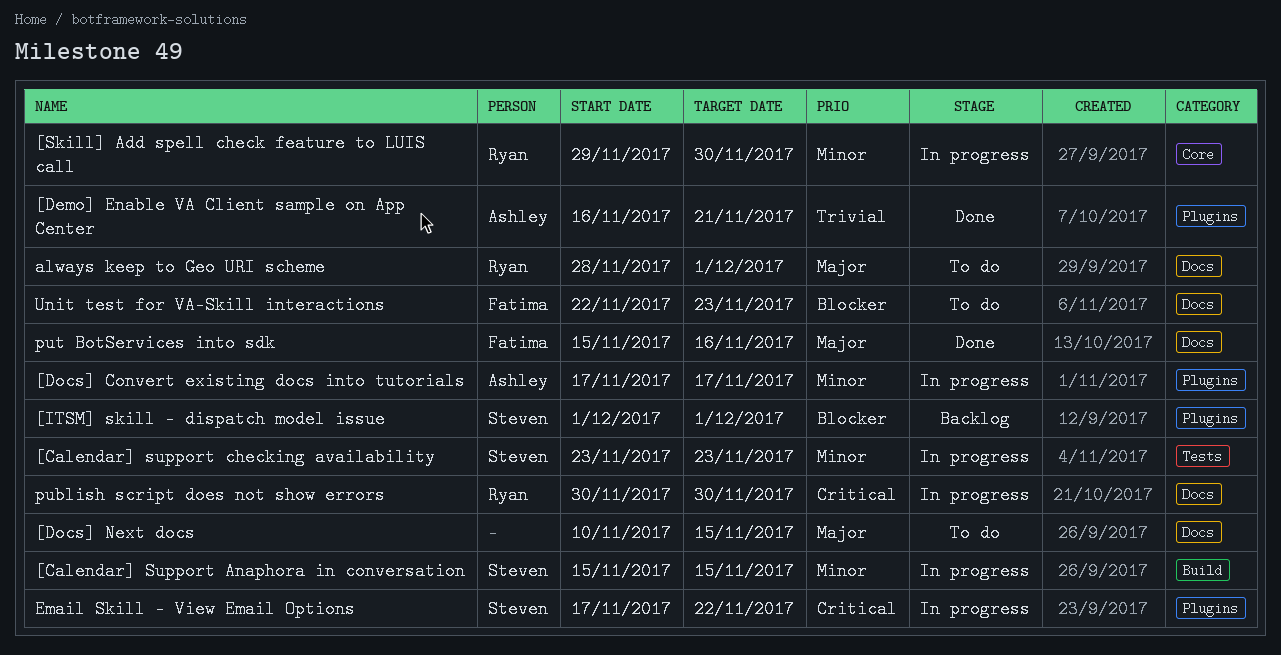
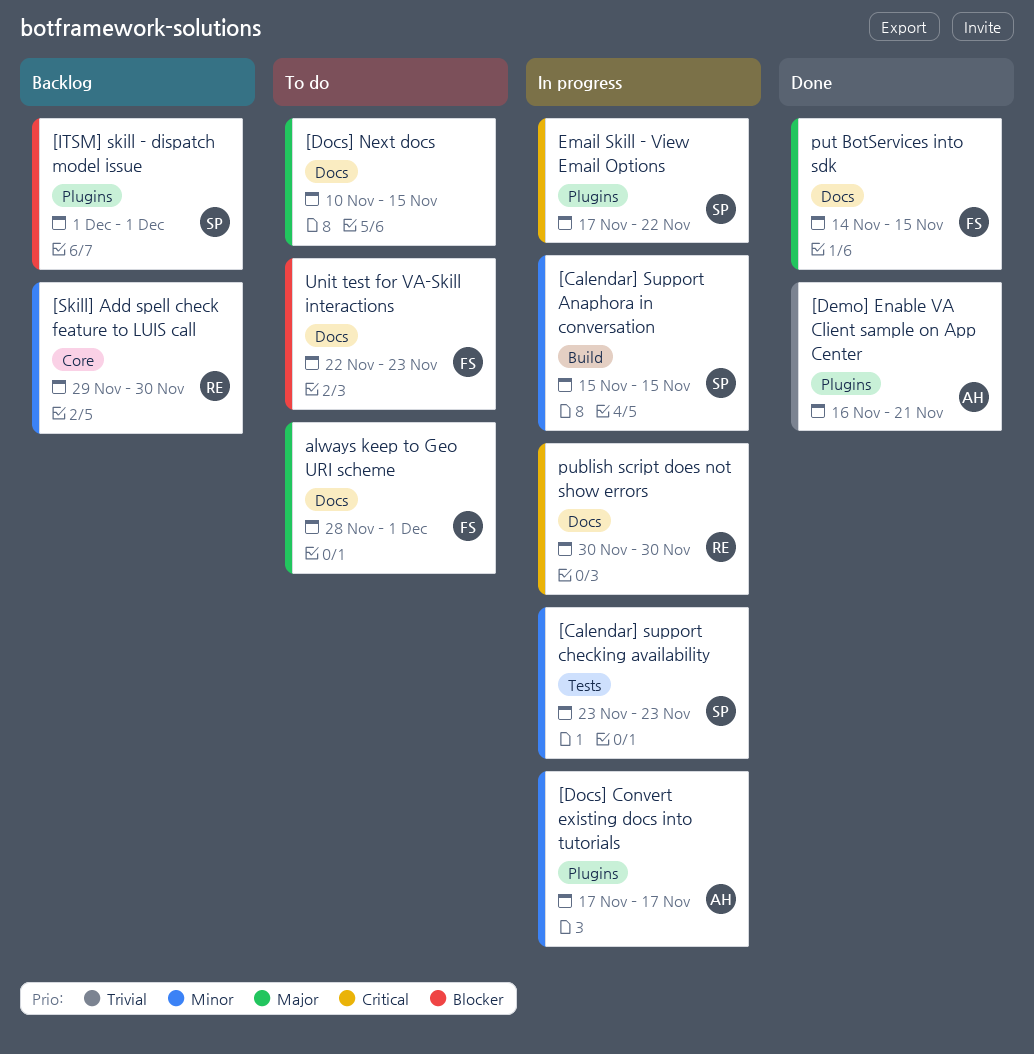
[Skill] Add spell check feature to LUIS call, status: In progress -> Backlog
always keep to Geo URI scheme, owner: Ryan -> Fatima
put BotServices into sdk, start: Nov 15 -> Nov 14
put BotServices into sdk, due: Nov 16 -> Nov 15

